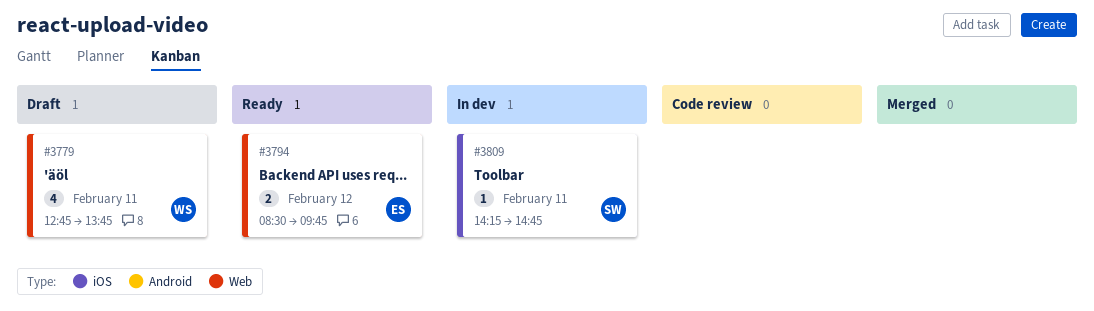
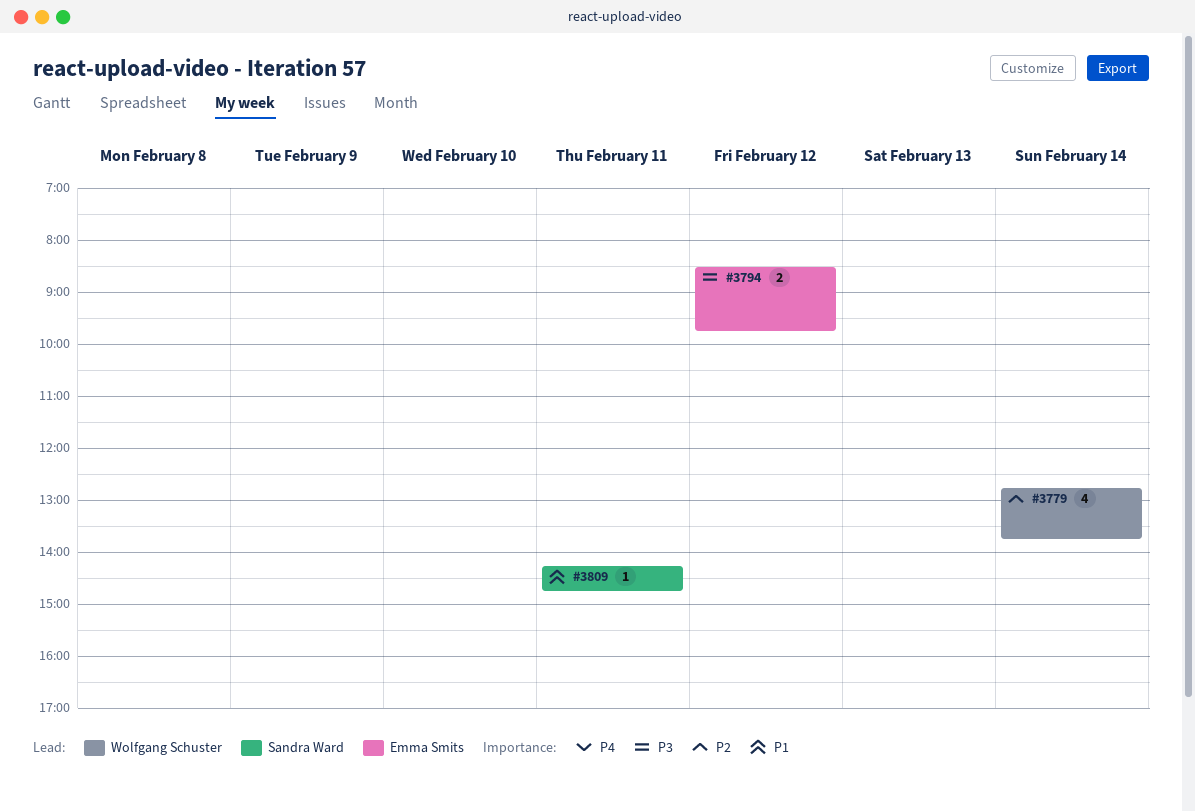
#3779, day: Feb 11 -> Feb 14

